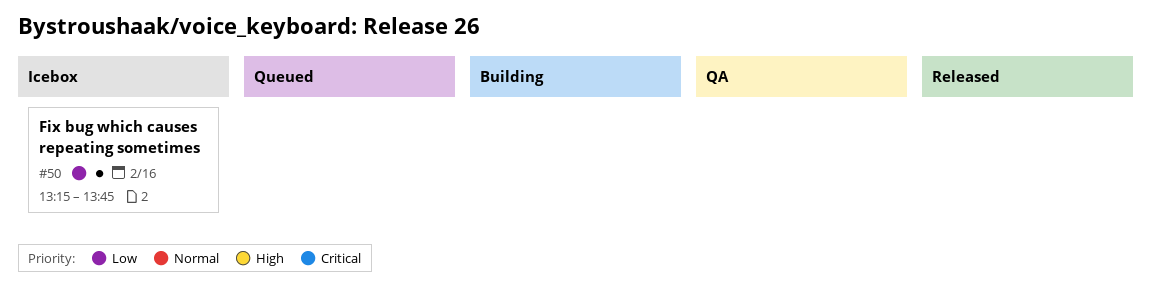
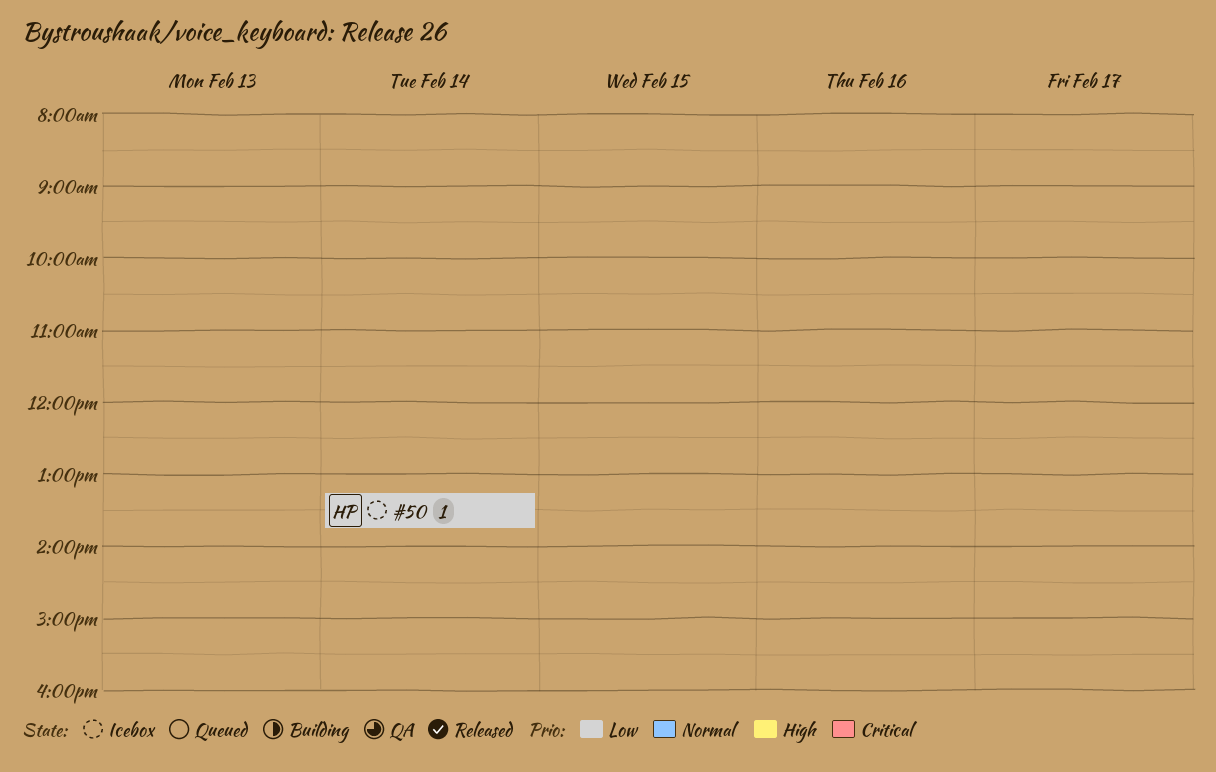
#50, day: Feb 16 -> Feb 14

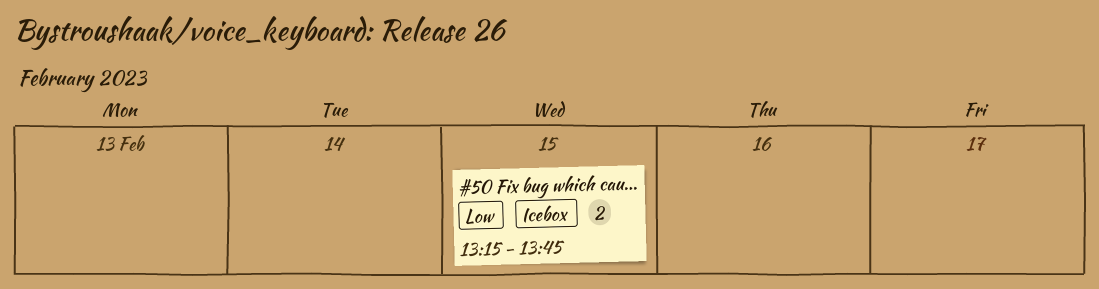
#50, estimate: 1 -> 2
#50, day: Feb 14 -> Feb 15

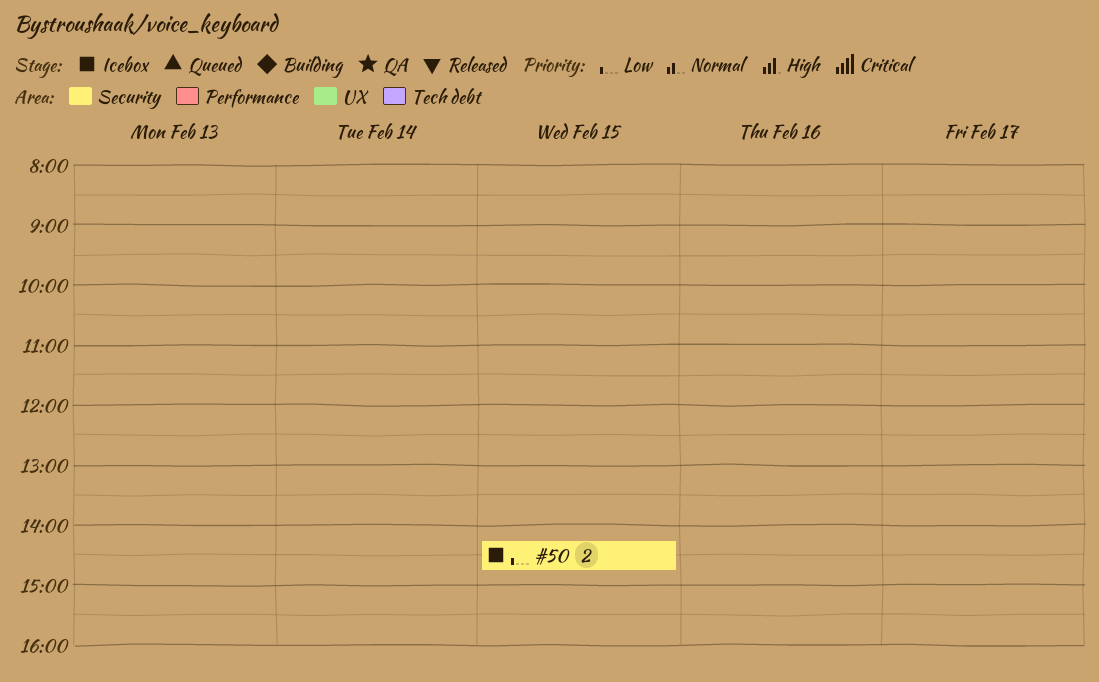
#50, begins: 13:15 -> 14:15
#50, ends: 13:45 -> 14:45

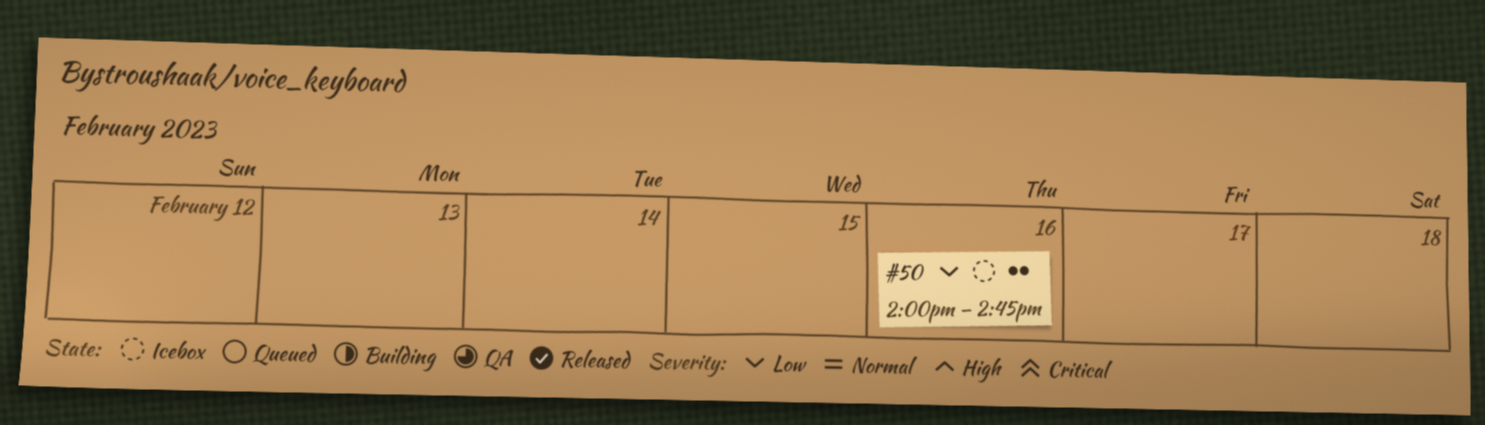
#50, day: Feb 15 -> Feb 16
#50, begins: 14:15 -> 14:00

